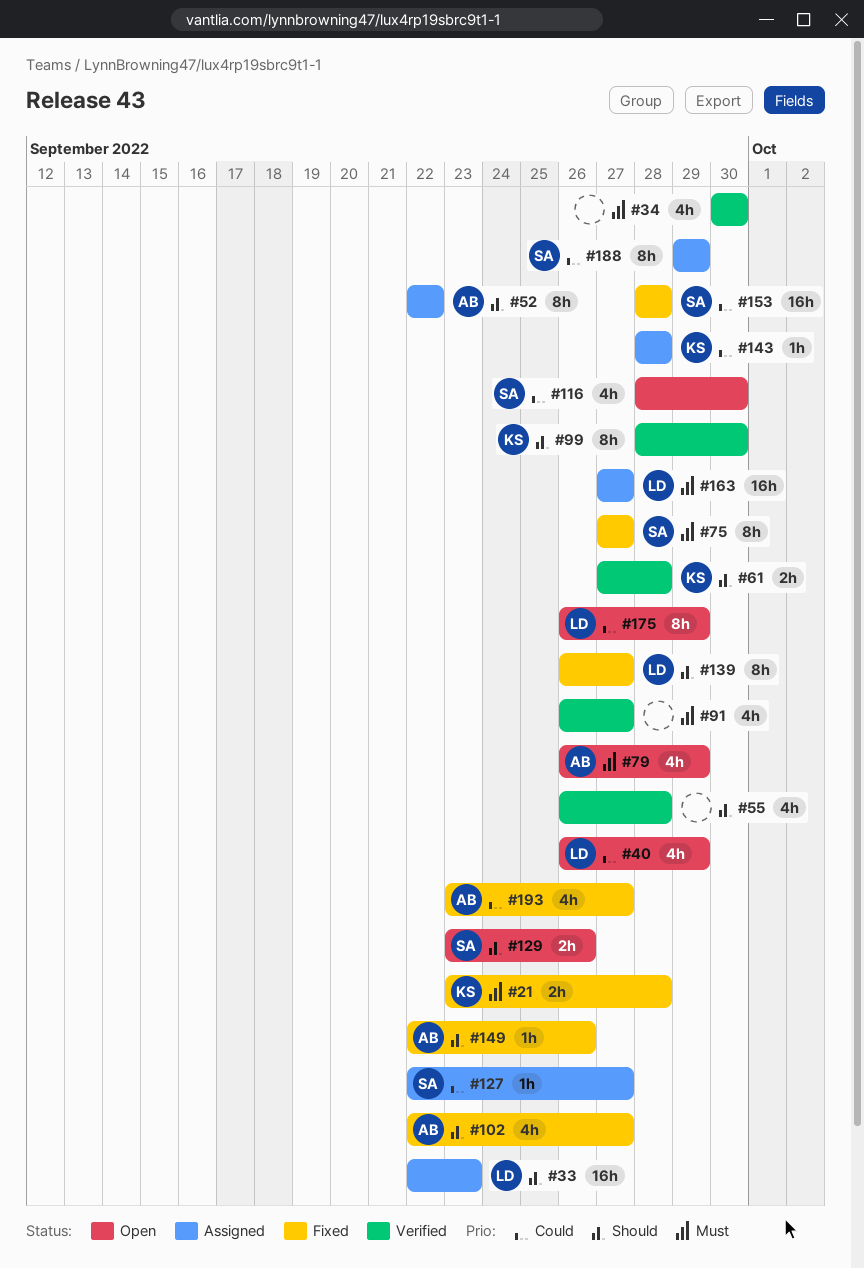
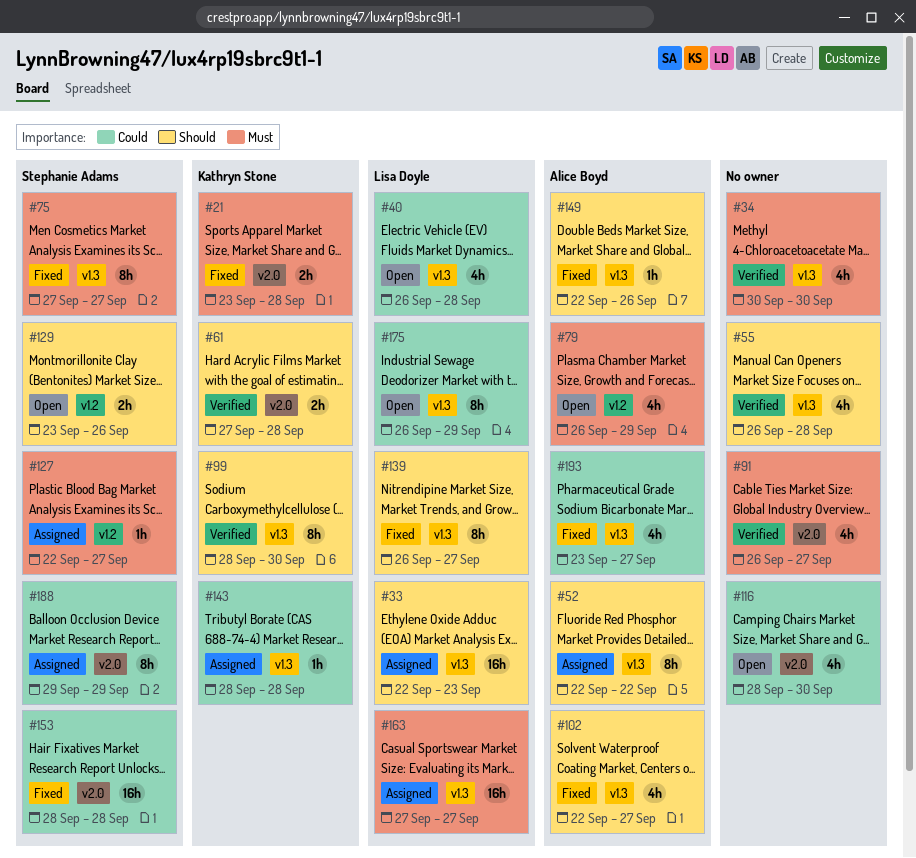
#40, due: Sep 29 -> Sep 28
#116, owner: Stephanie Adams -> none
#127, priority: Could -> Must

